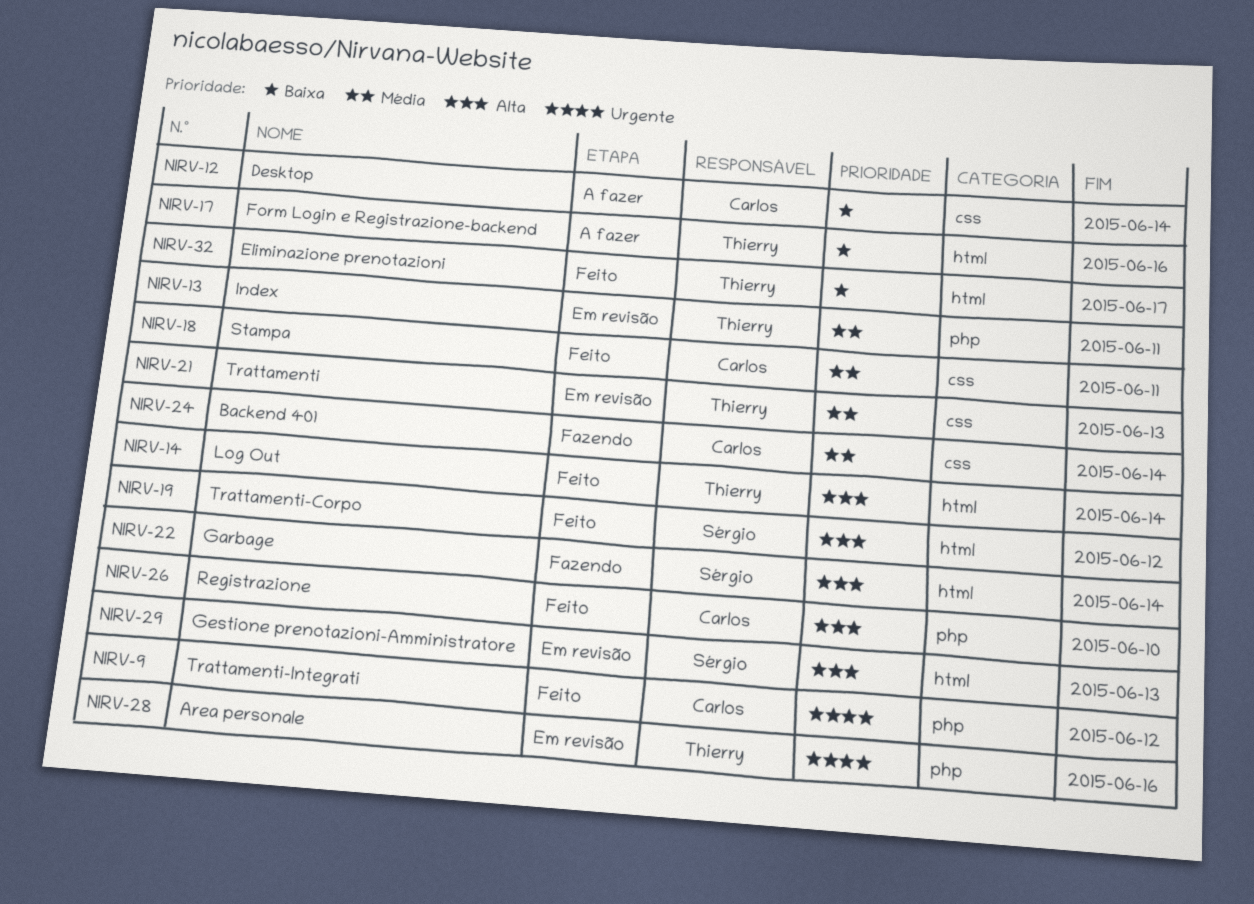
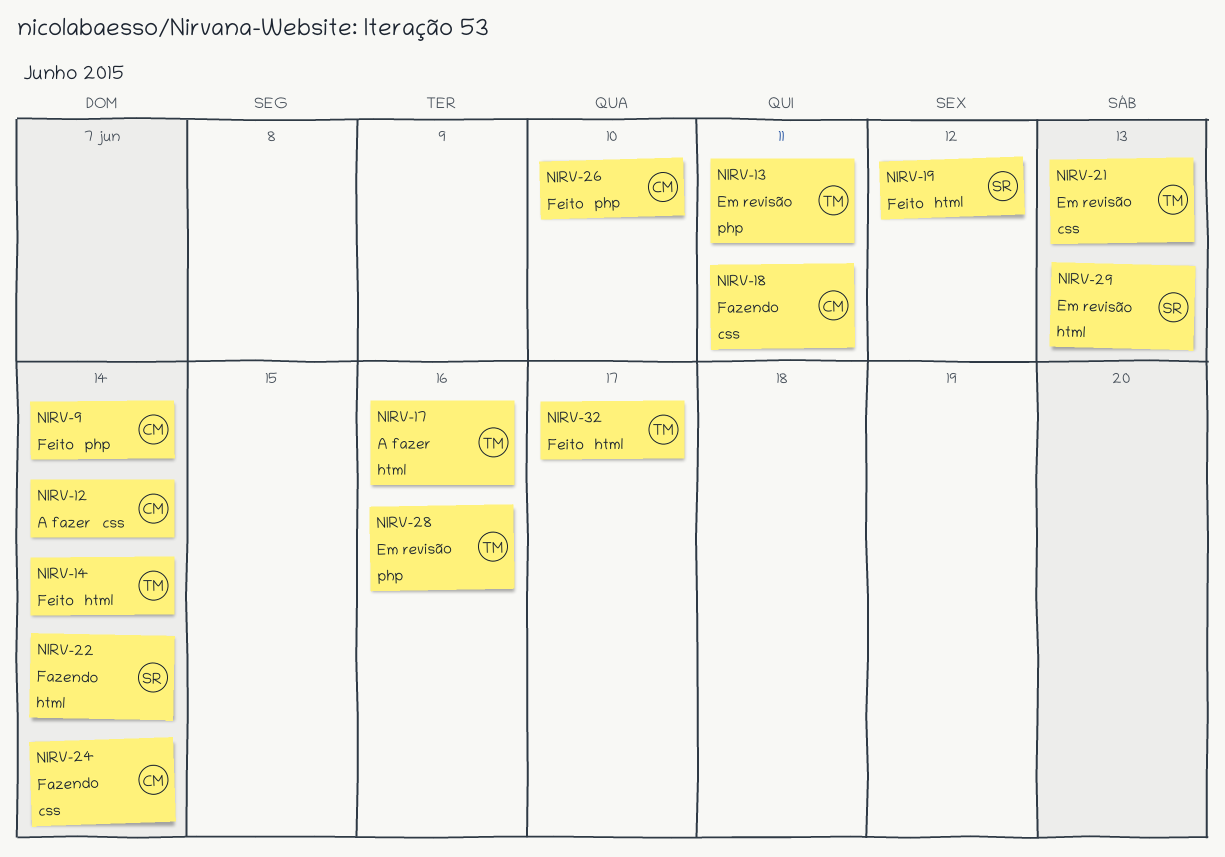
NIRV-9, due: Jun 12 -> Jun 14
NIRV-18, status: Feito -> Fazendo

